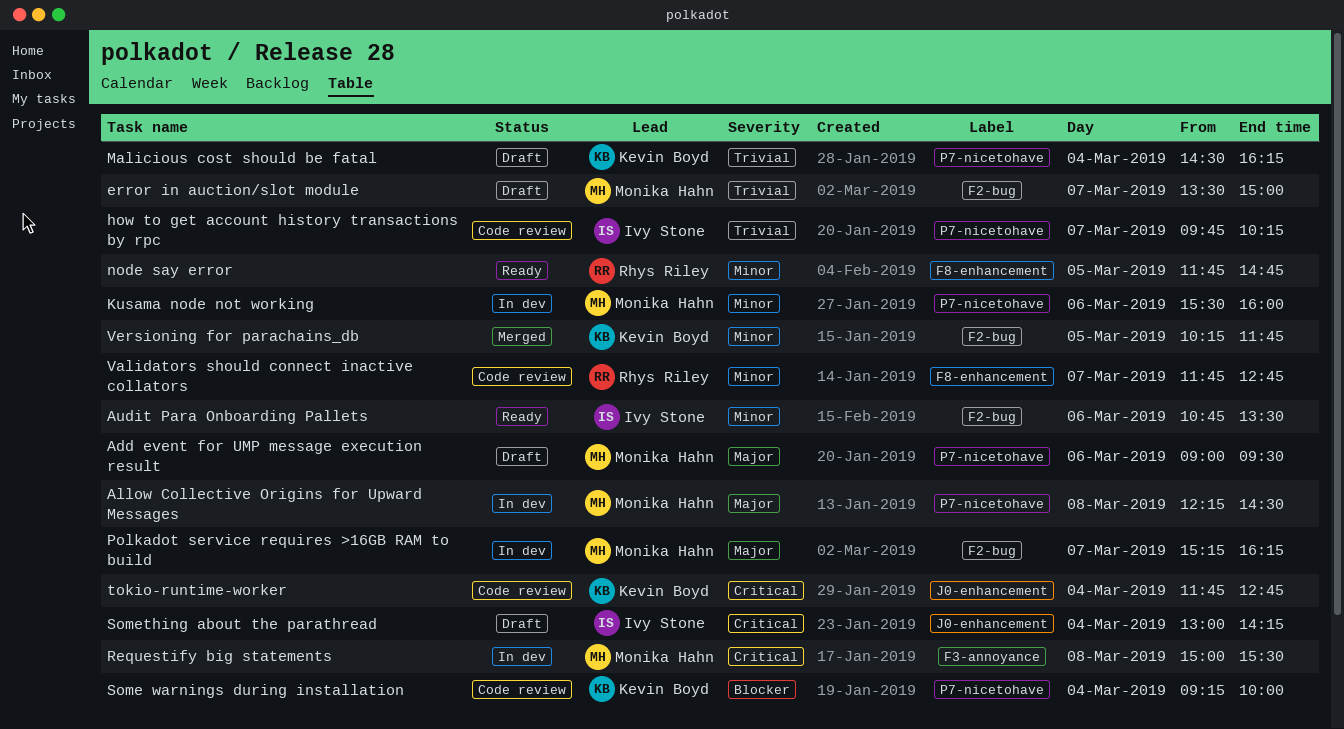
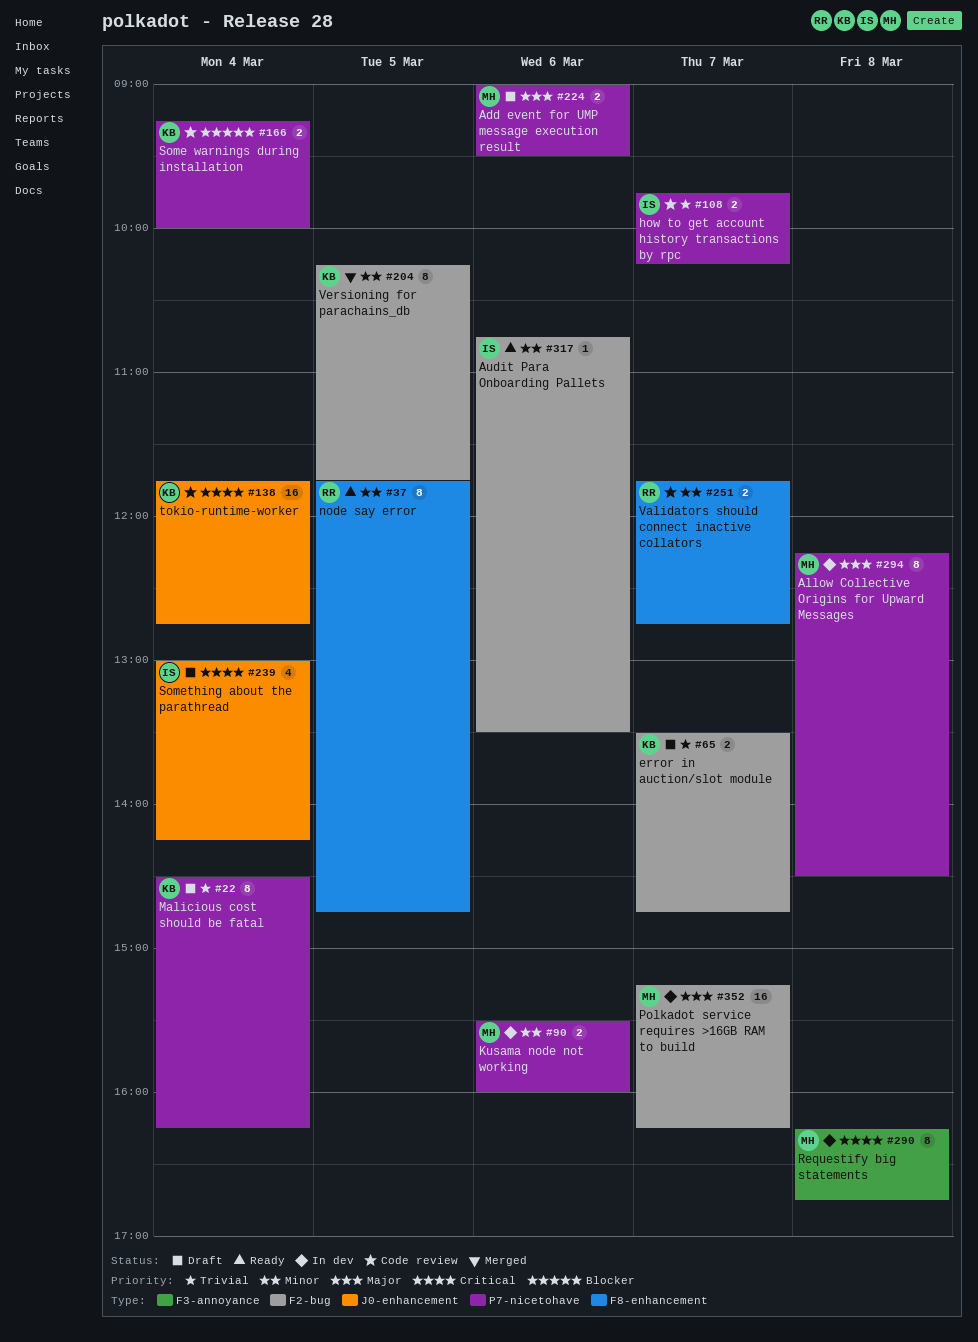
error in auction/slot module, owner: Monika Hahn -> Kevin Boyd
error in auction/slot module, ends: 15:00 -> 14:45
Requestify big statements, begins: 15:00 -> 16:15
Requestify big statements, ends: 15:30 -> 16:45

